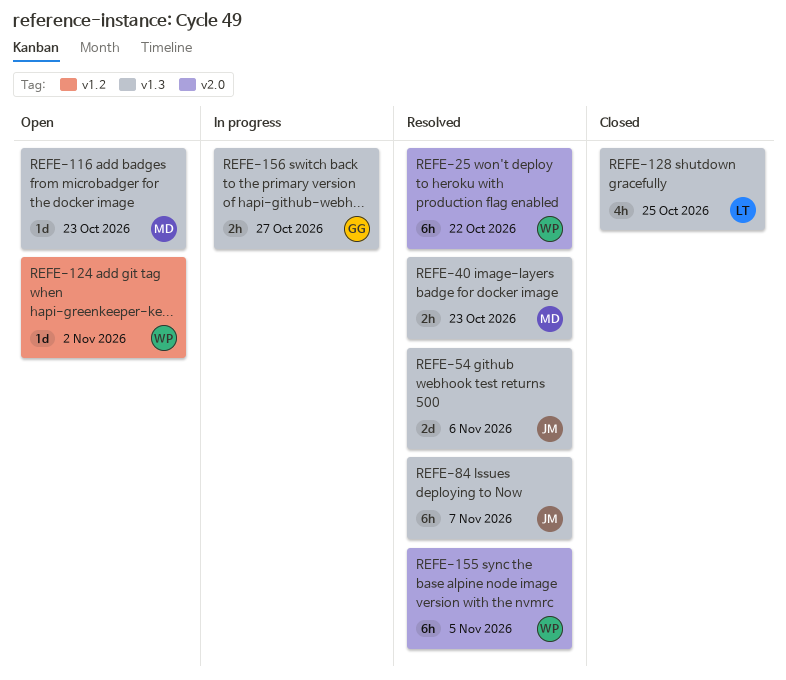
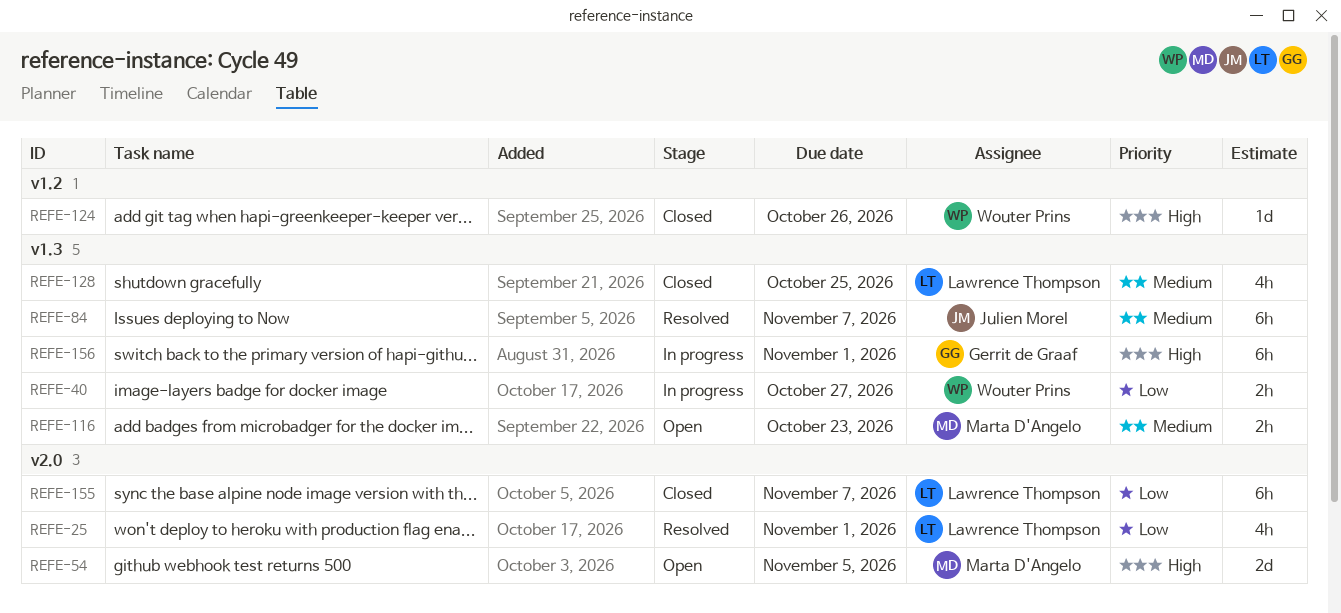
REFE-25, owner: Wouter Prins -> Lawrence Thompson
REFE-25, estimate: 6h -> 4h
REFE-25, due: Oct 22 -> Nov 1
REFE-40, status: Resolved -> In progress
REFE-40, owner: Marta D'Angelo -> Wouter Prins
REFE-40, due: Oct 23 -> Oct 27
REFE-54, status: Resolved -> Open
REFE-54, owner: Julien Morel -> Marta D'Angelo
REFE-54, label: v1.3 -> v2.0
REFE-54, due: Nov 6 -> Nov 5
REFE-116, estimate: 1d -> 2h
REFE-124, status: Open -> Closed
REFE-124, due: Nov 2 -> Oct 26
REFE-155, status: Resolved -> Closed
REFE-155, owner: Wouter Prins -> Lawrence Thompson
REFE-155, due: Nov 5 -> Nov 7
REFE-156, estimate: 2h -> 6h
REFE-156, due: Oct 27 -> Nov 1

